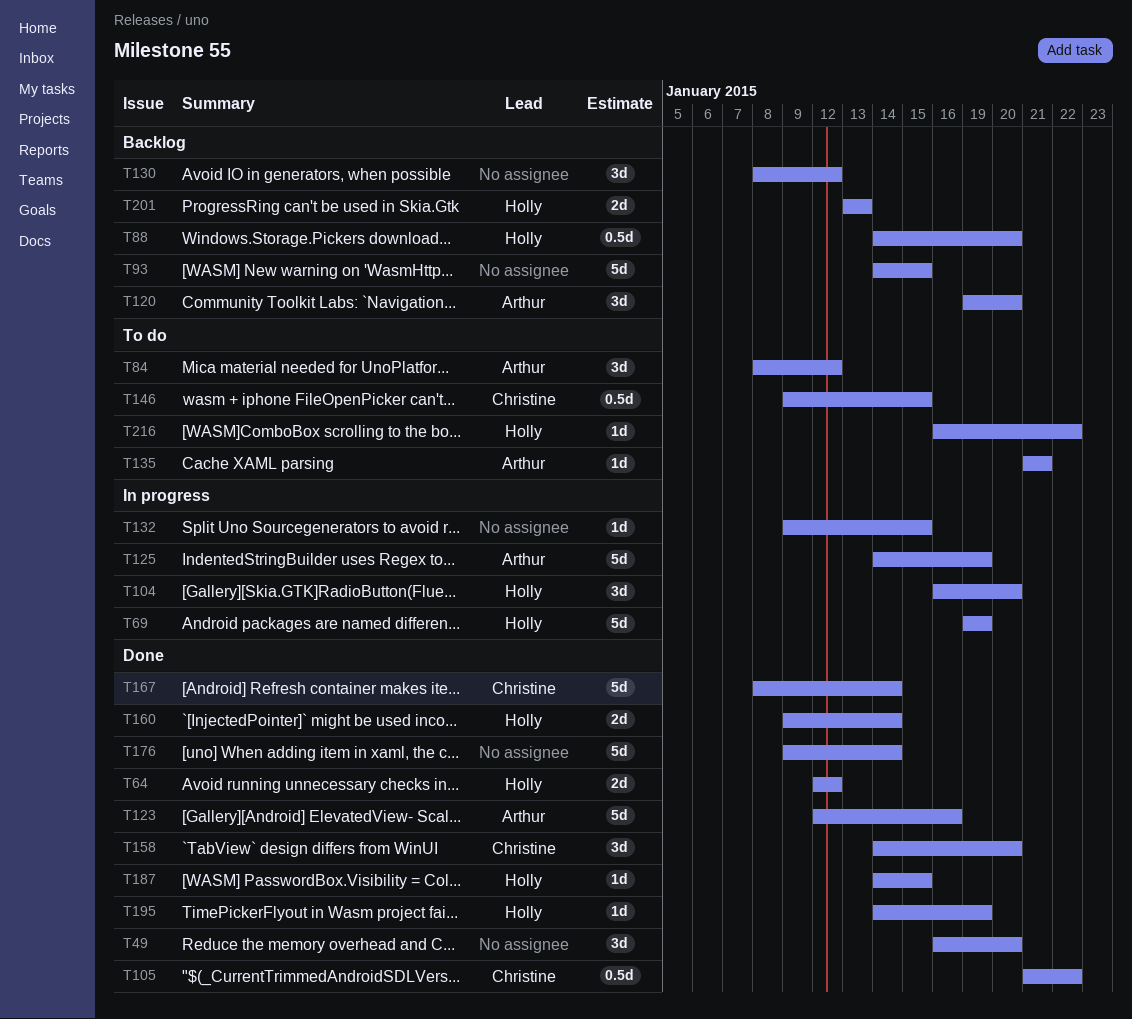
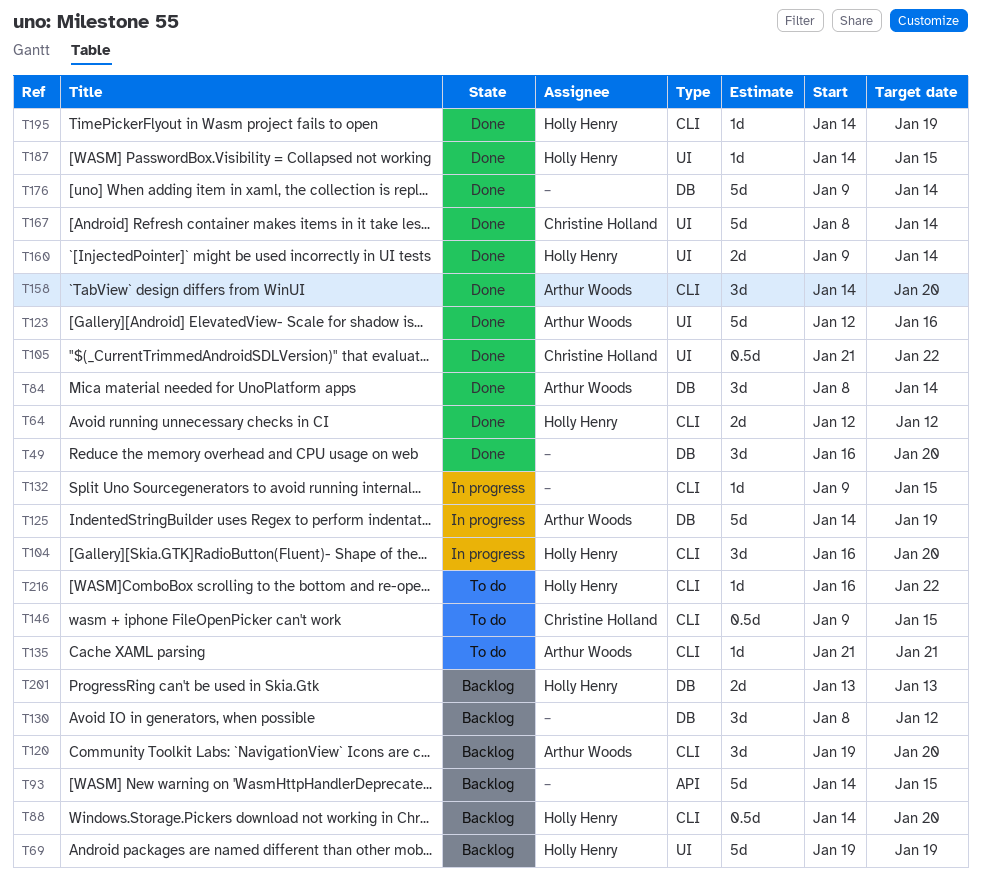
T69, status: In progress -> Backlog
T84, status: To do -> Done
T84, due: Jan 12 -> Jan 14
T158, owner: Christine Holland -> Arthur Woods

